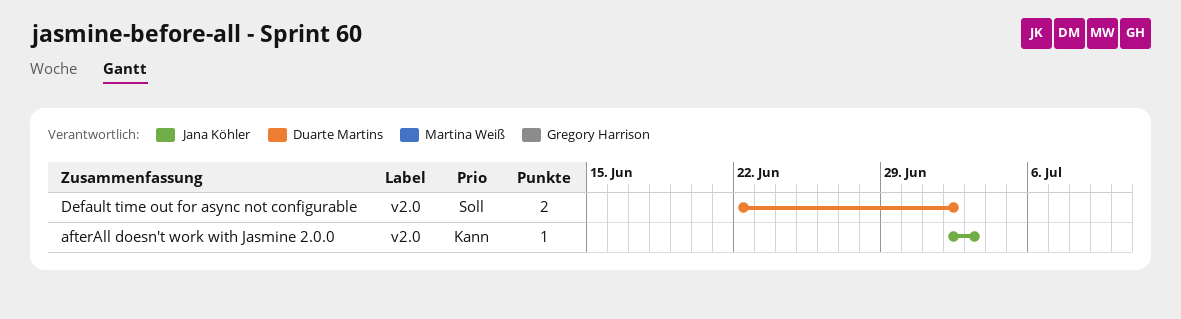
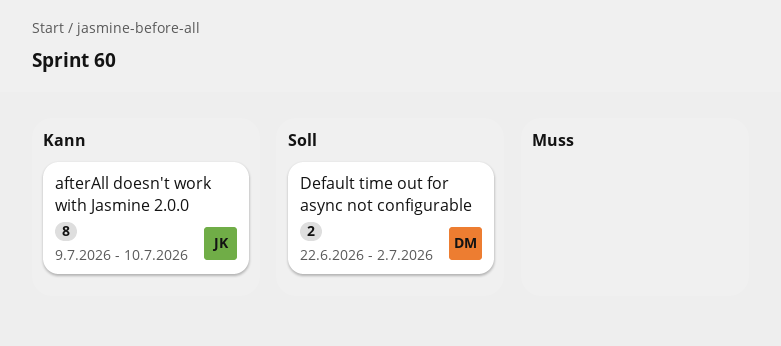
afterAll doesn't work with Jasmine 2.0.0, estimate: 1 -> 8
afterAll doesn't work with Jasmine 2.0.0, start: Jul 2 -> Jul 9
afterAll doesn't work with Jasmine 2.0.0, due: Jul 3 -> Jul 10

